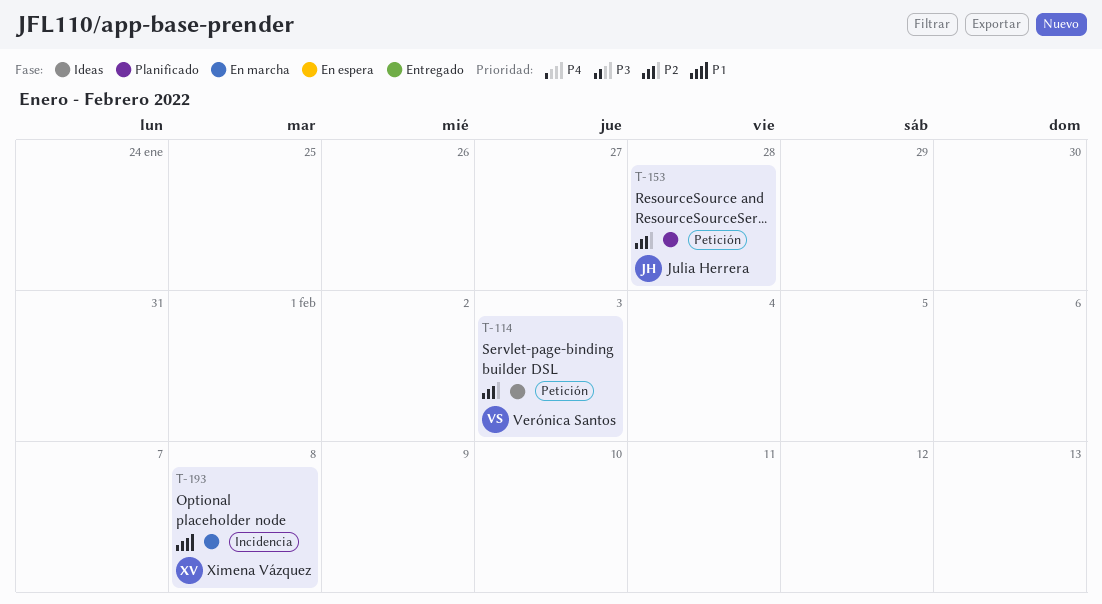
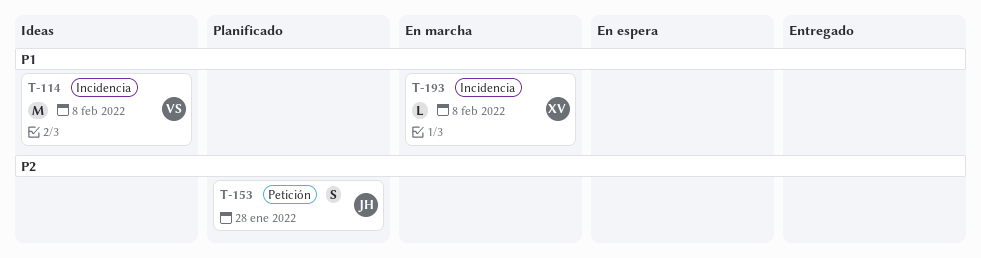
T-114, priority: P2 -> P1
T-114, label: Petición -> Incidencia
T-114, due: Feb 3 -> Feb 8

